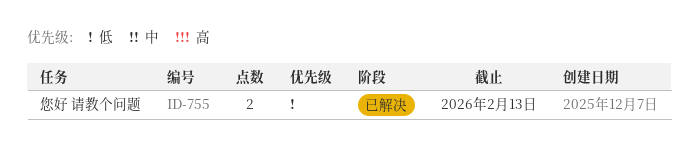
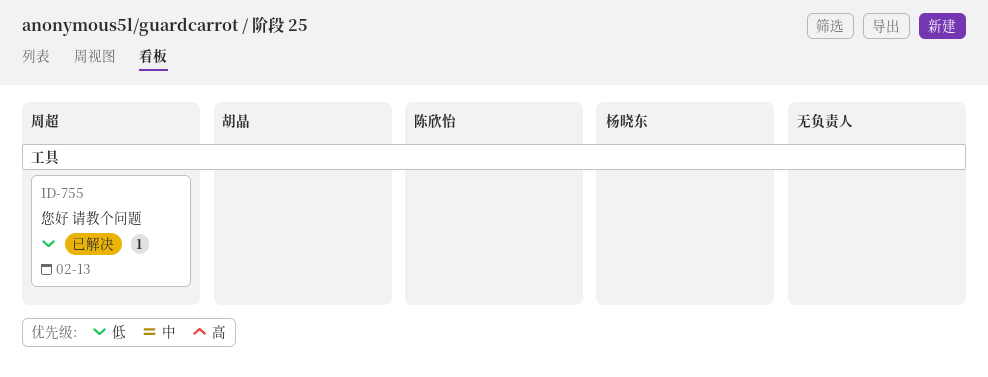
ID-755, estimate: 2 -> 1

